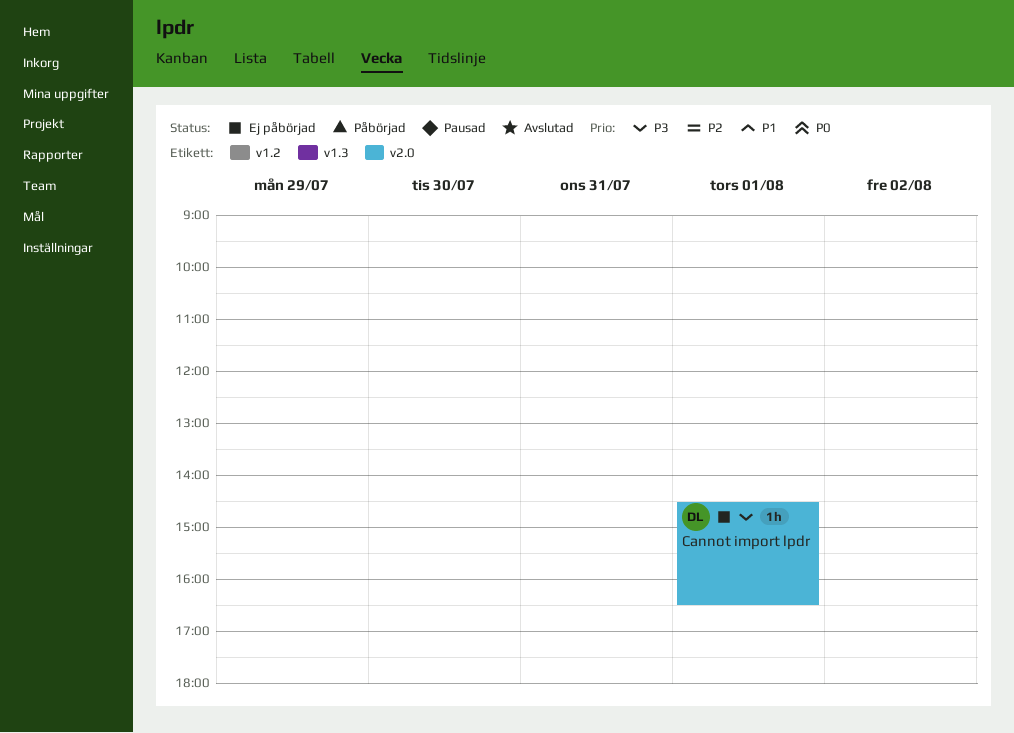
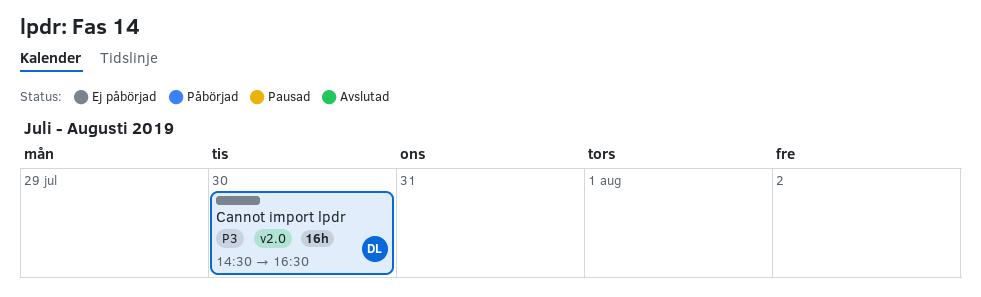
Cannot import lpdr, estimate: 1h -> 16h
Cannot import lpdr, day: Aug 1 -> Jul 30

